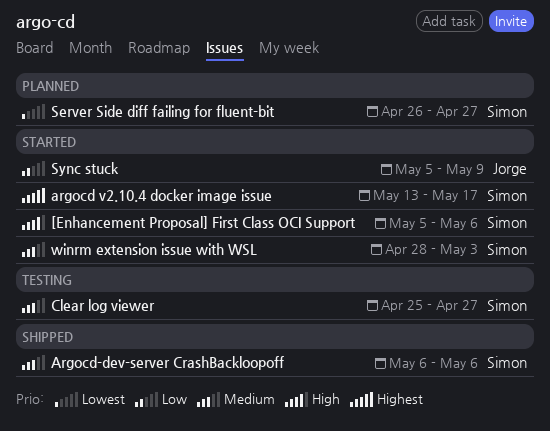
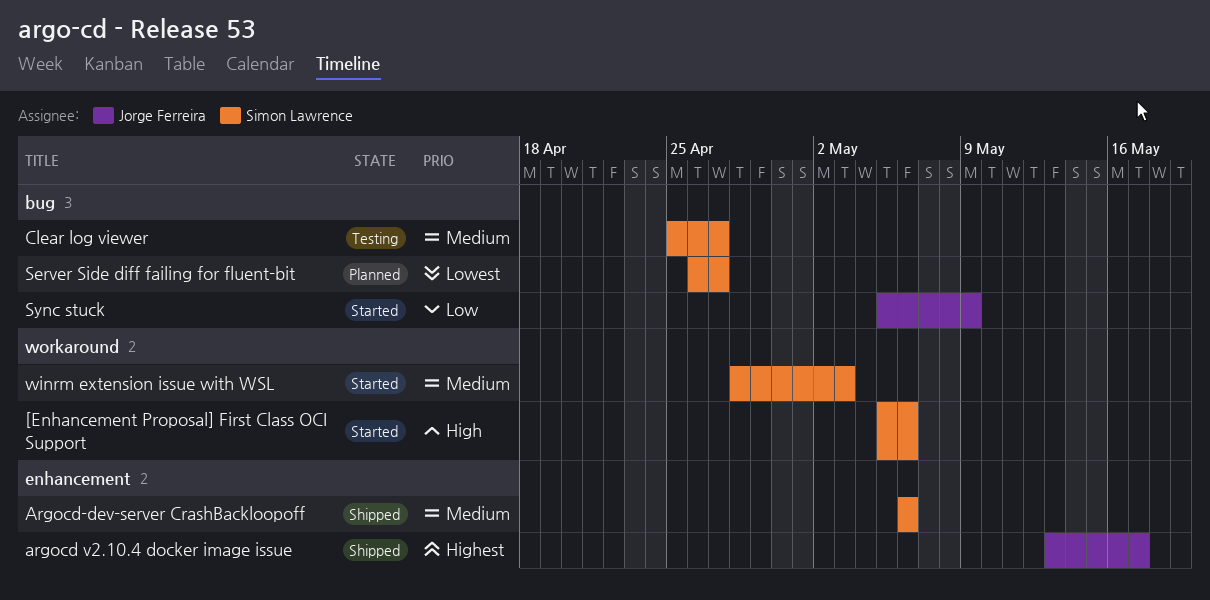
argocd v2.10.4 docker image issue, status: Started -> Shipped
argocd v2.10.4 docker image issue, owner: Simon Lawrence -> Jorge Ferreira

